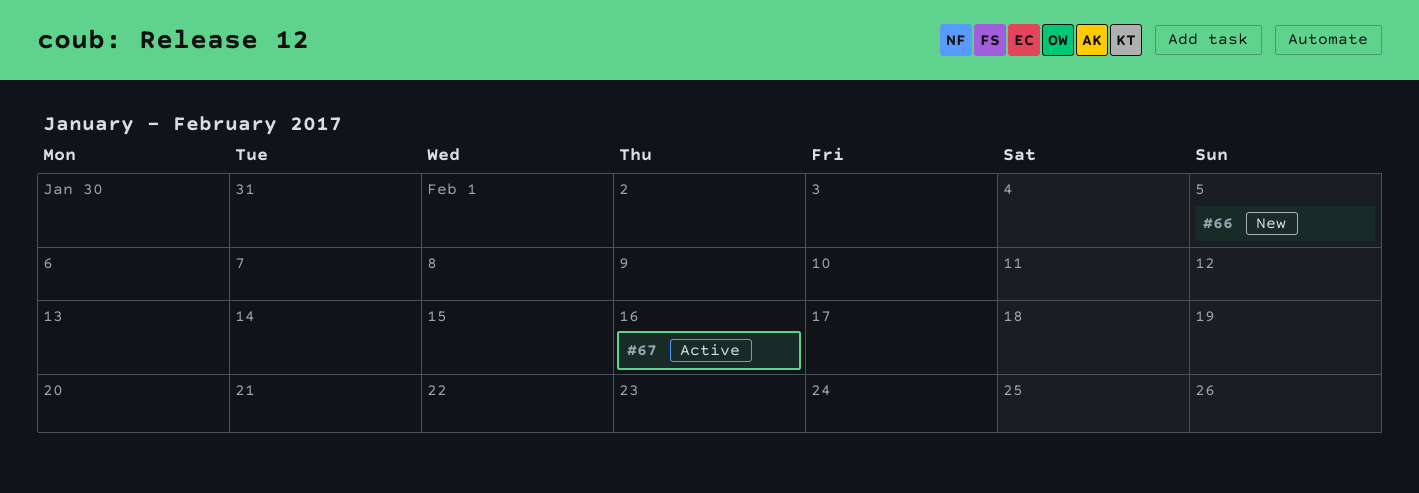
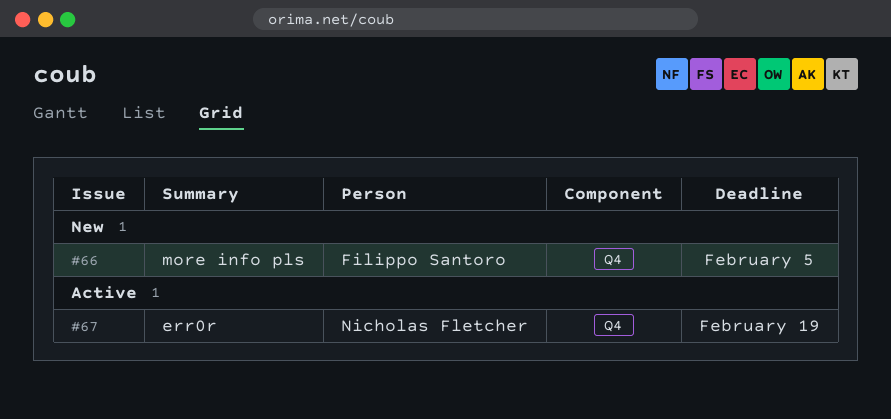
#67, due: Feb 16 -> Feb 19

